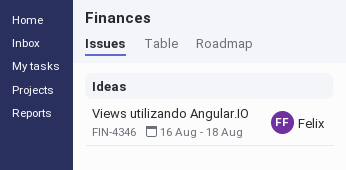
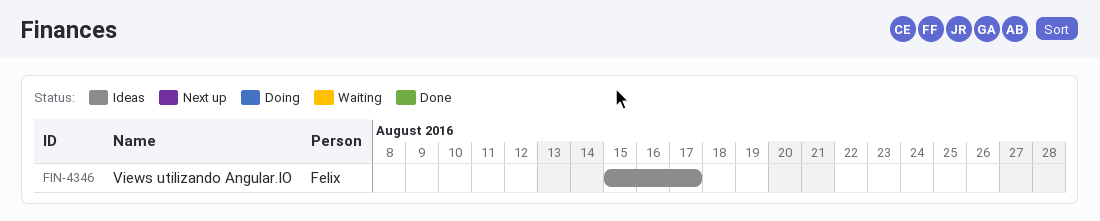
FIN-4346, start: Aug 16 -> Aug 15
FIN-4346, due: Aug 18 -> Aug 17

